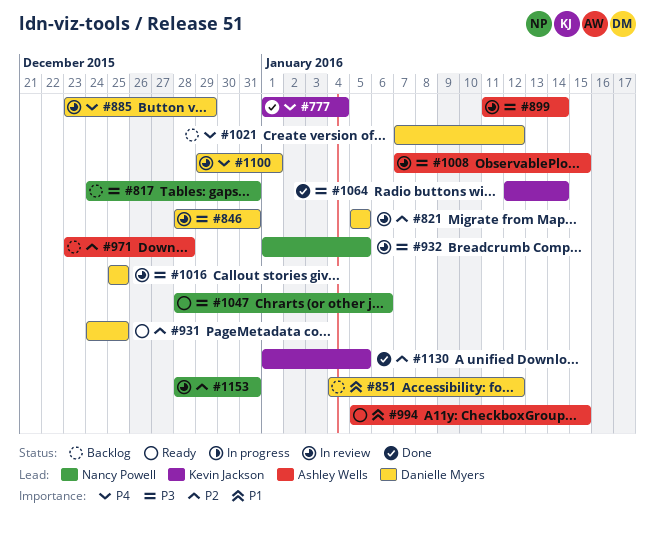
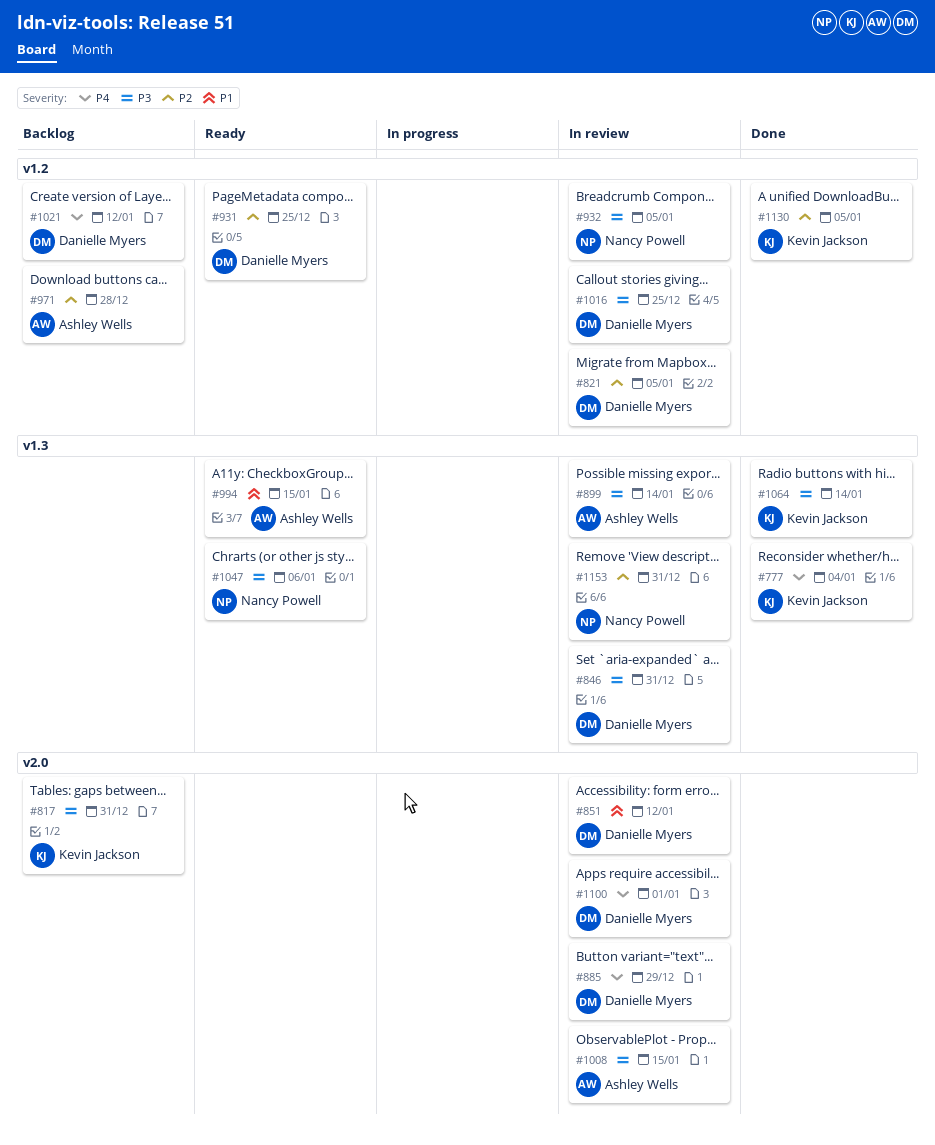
#817, owner: Nancy Powell -> Kevin Jackson
#851, status: Backlog -> In review

